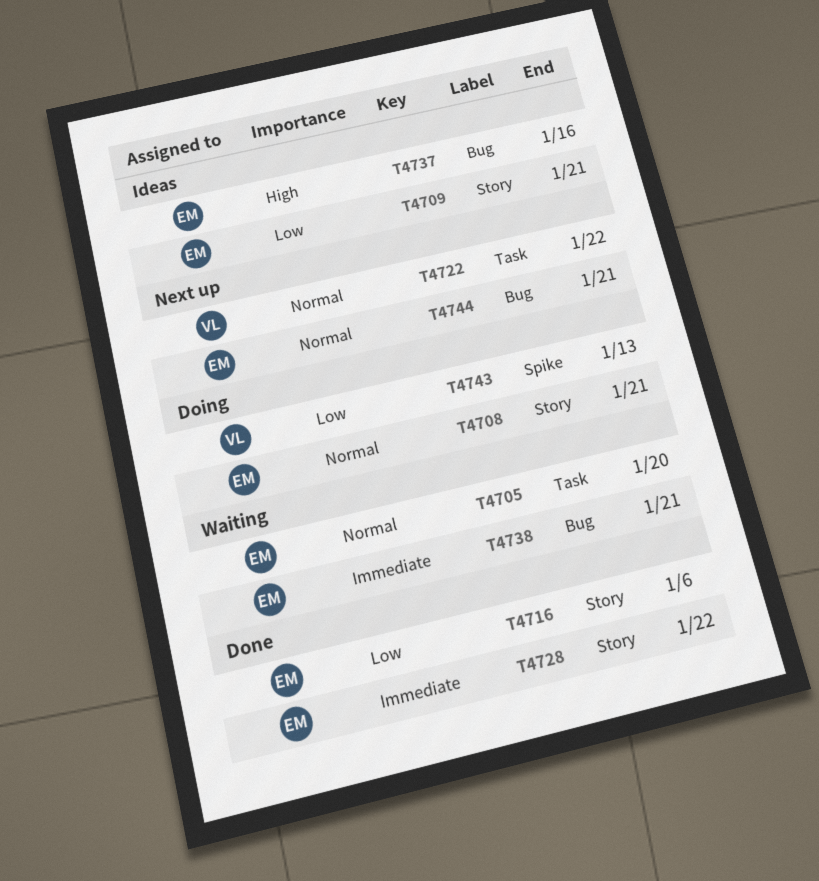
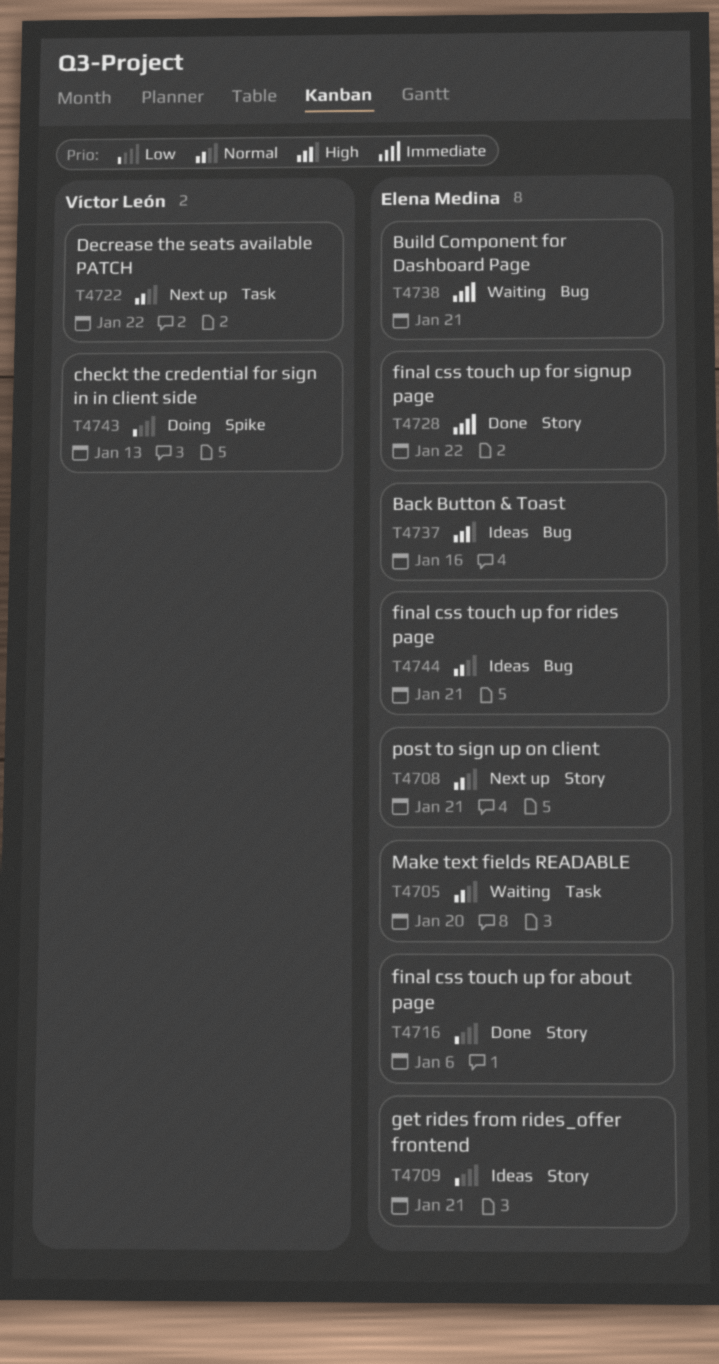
T4708, status: Doing -> Next up
T4744, status: Next up -> Ideas

